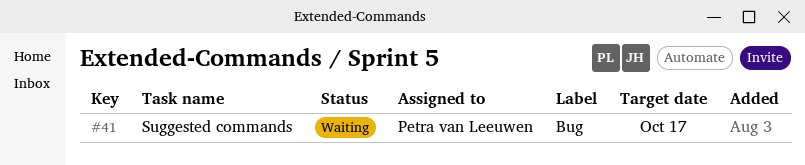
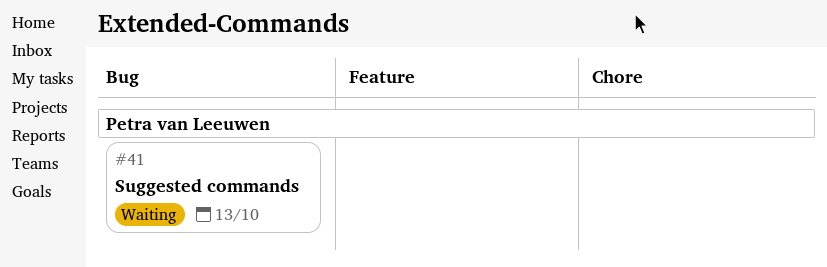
#41, due: Oct 17 -> Oct 13

